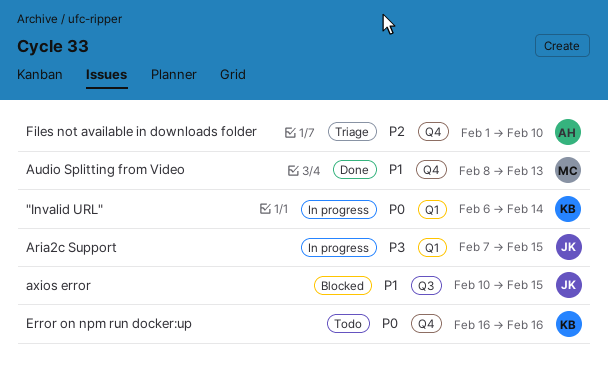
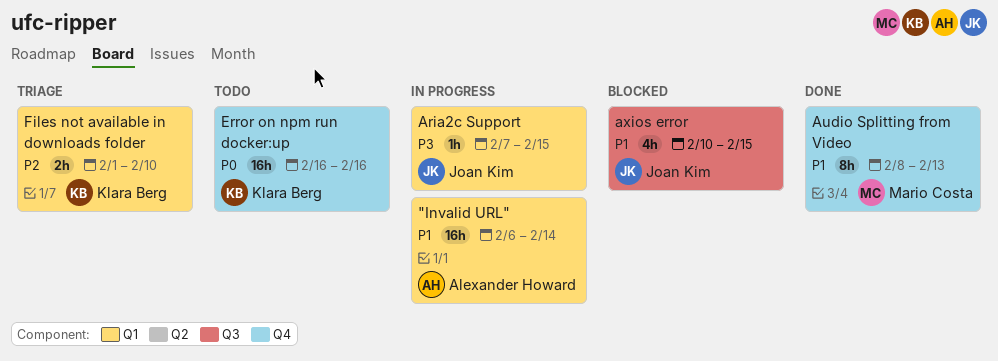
"Invalid URL", owner: Klara Berg -> Alexander Howard
"Invalid URL", priority: P0 -> P1
Files not available in downloads folder, owner: Alexander Howard -> Klara Berg
Files not available in downloads folder, label: Q4 -> Q1

